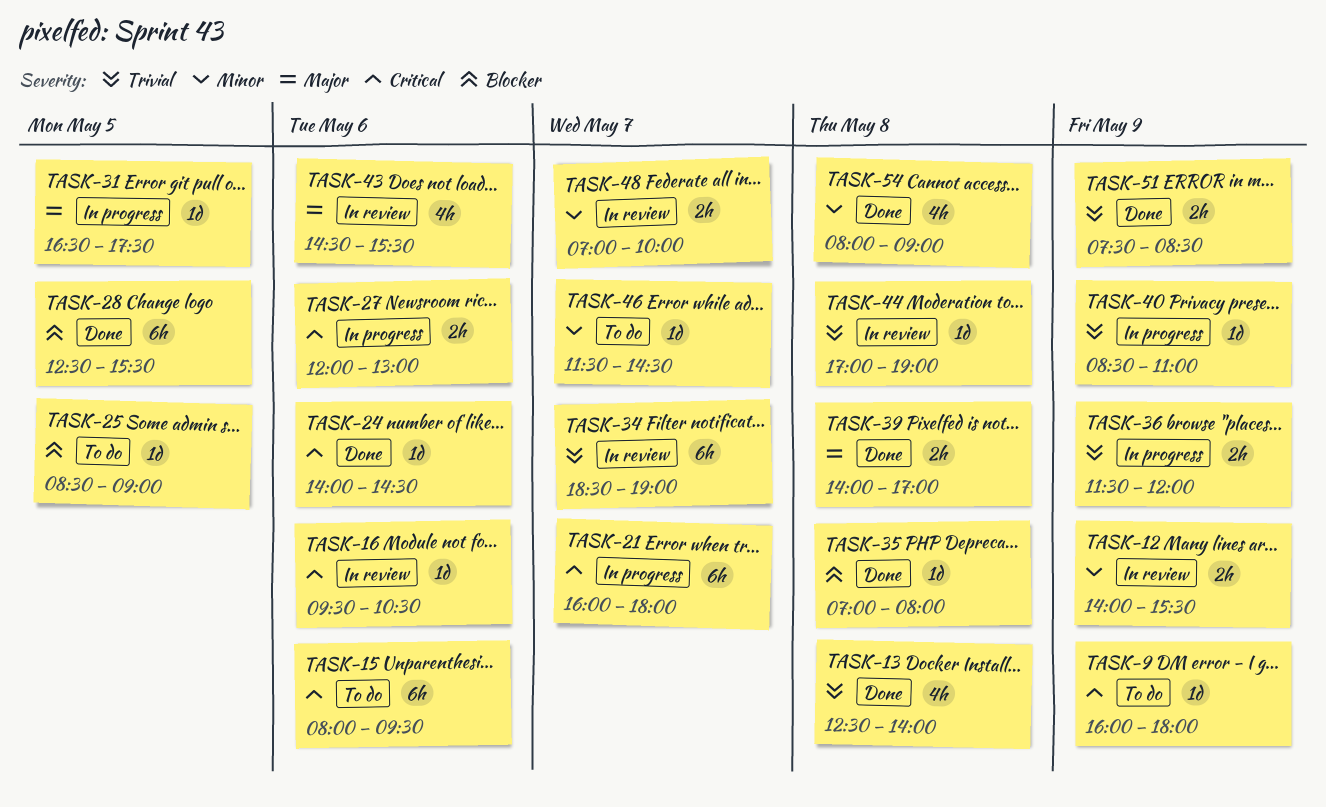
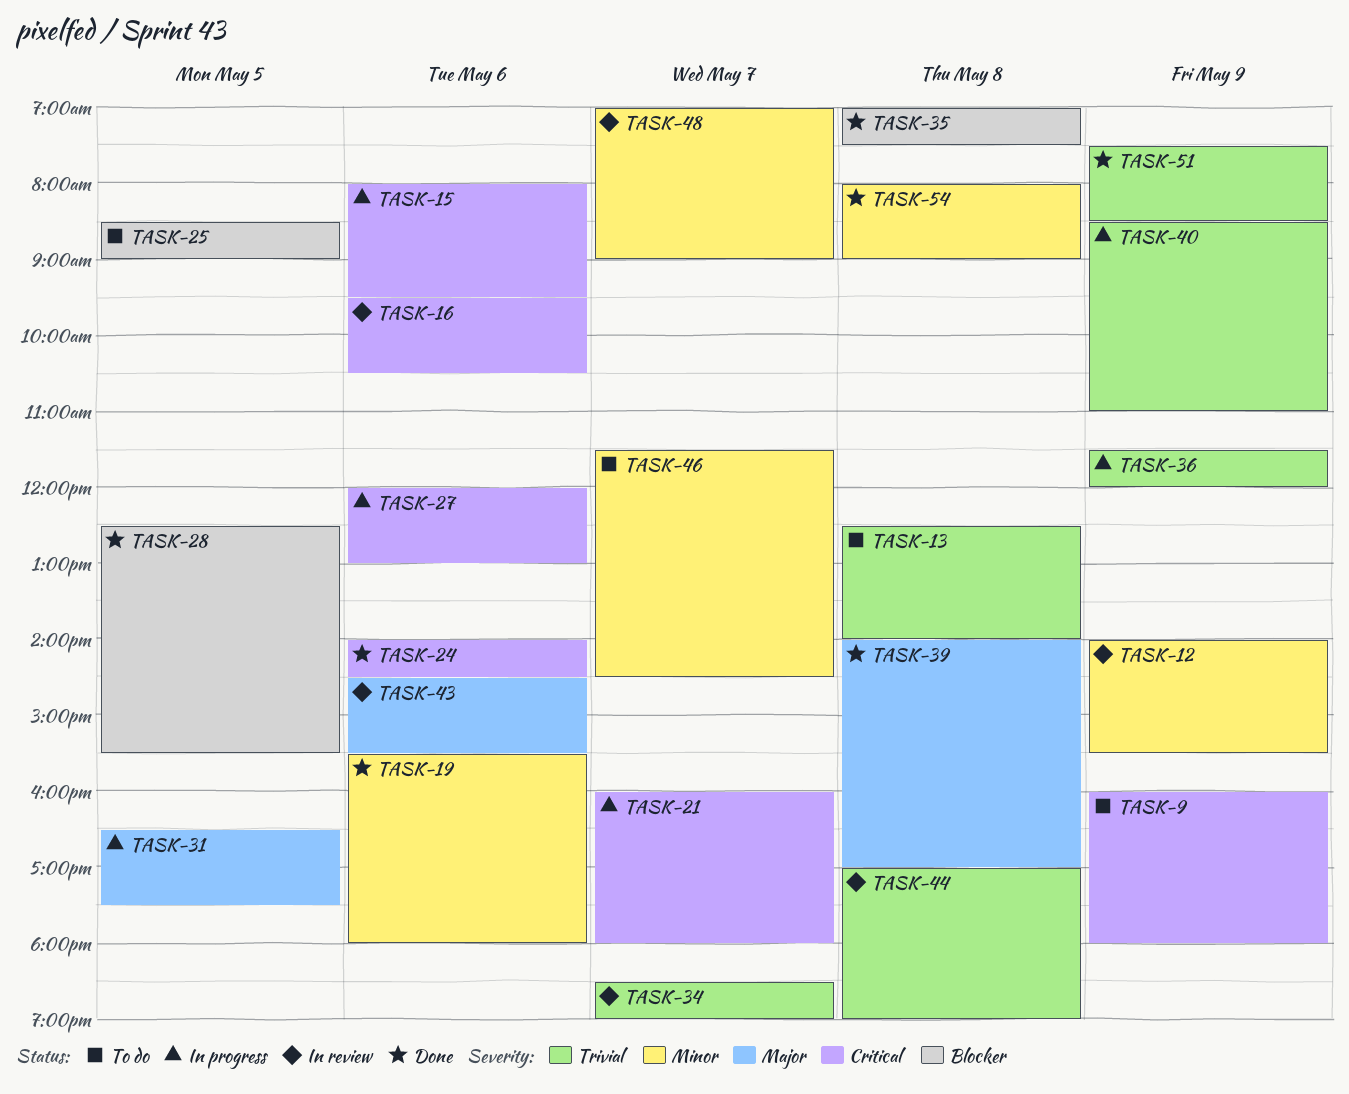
TASK-13, status: Done -> To do
TASK-15, status: To do -> In progress
TASK-19: none -> present
TASK-35, ends: 08:00 -> 07:30
TASK-48, ends: 10:00 -> 09:00

